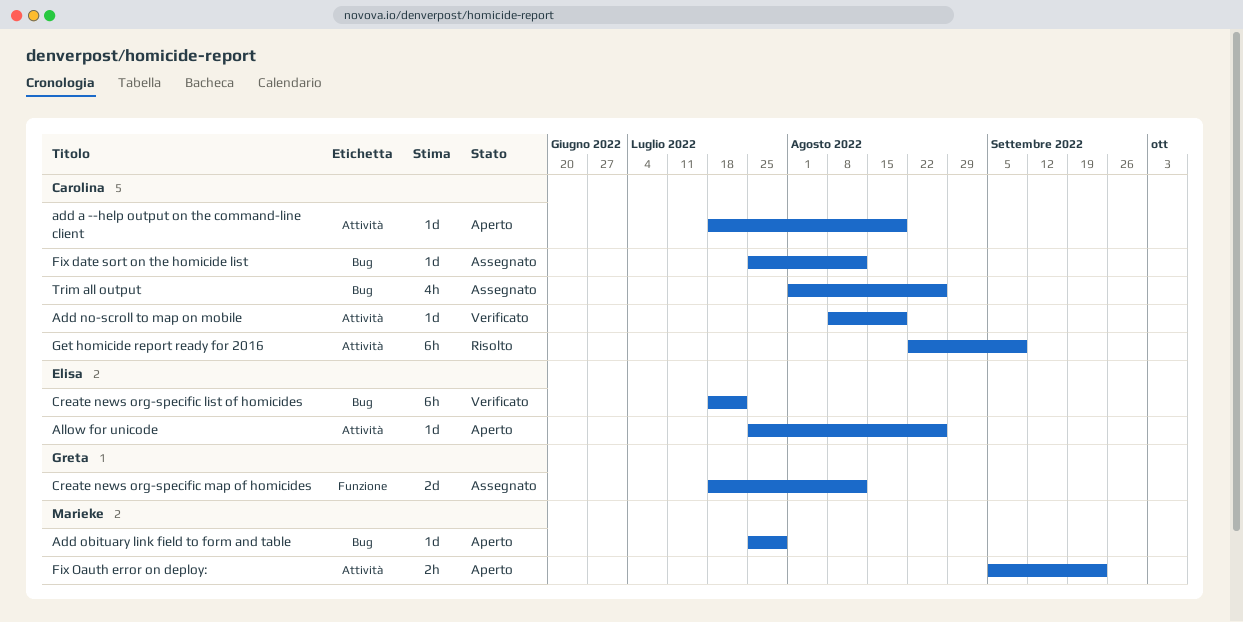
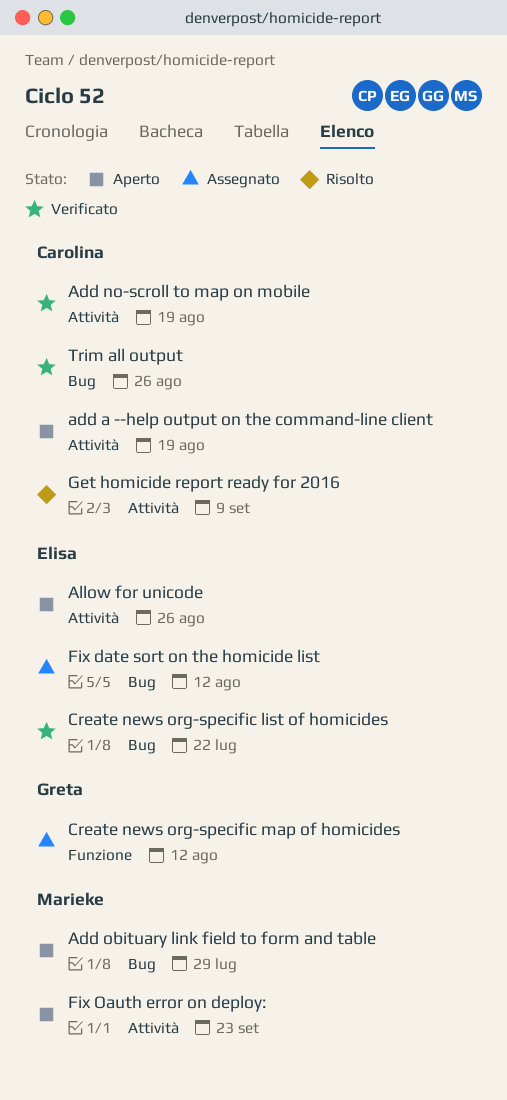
Fix date sort on the homicide list, owner: Carolina -> Elisa
Trim all output, status: Assegnato -> Verificato

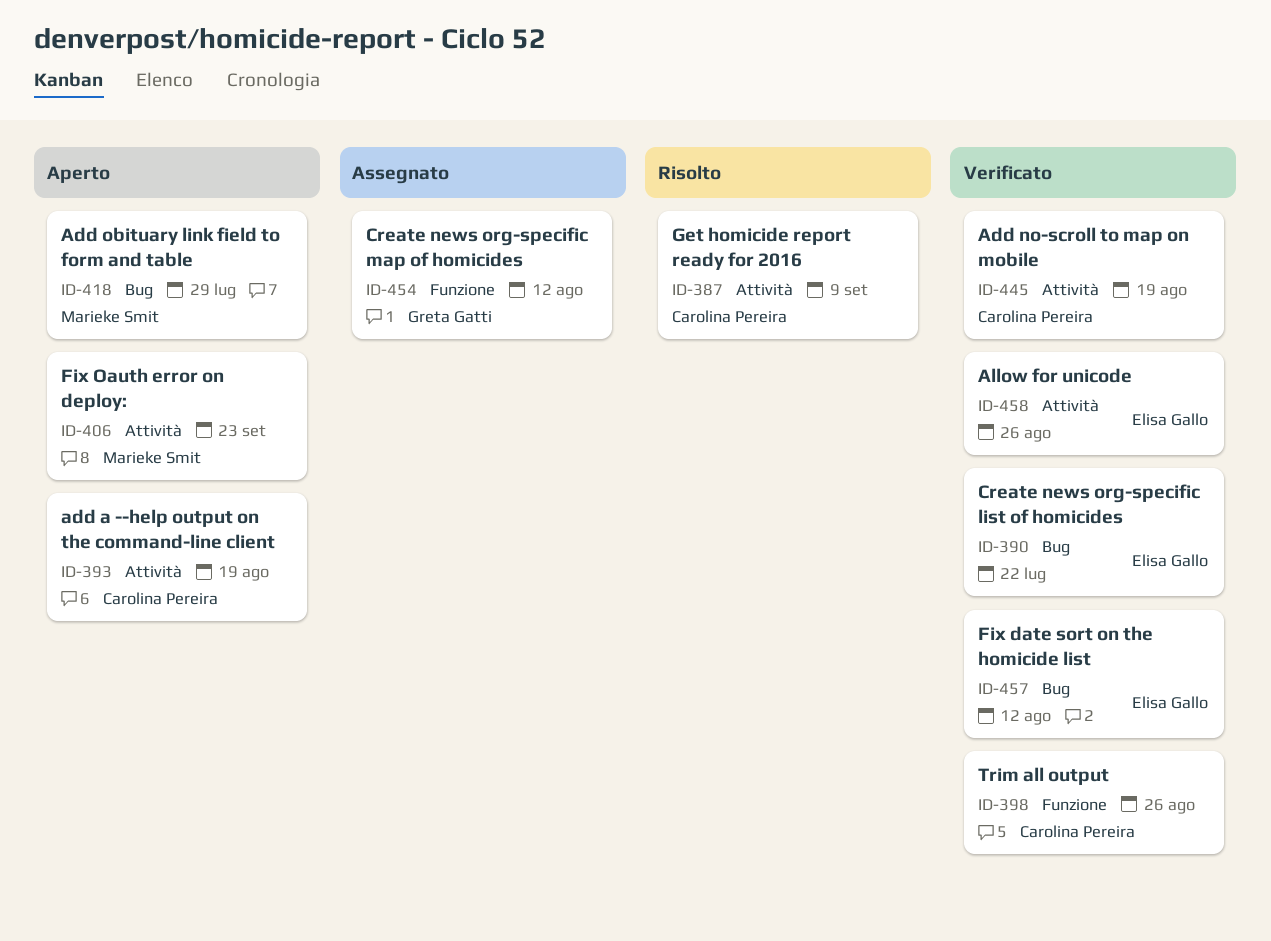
Allow for unicode, status: Aperto -> Verificato
Fix date sort on the homicide list, status: Assegnato -> Verificato
Trim all output, label: Bug -> Funzione

